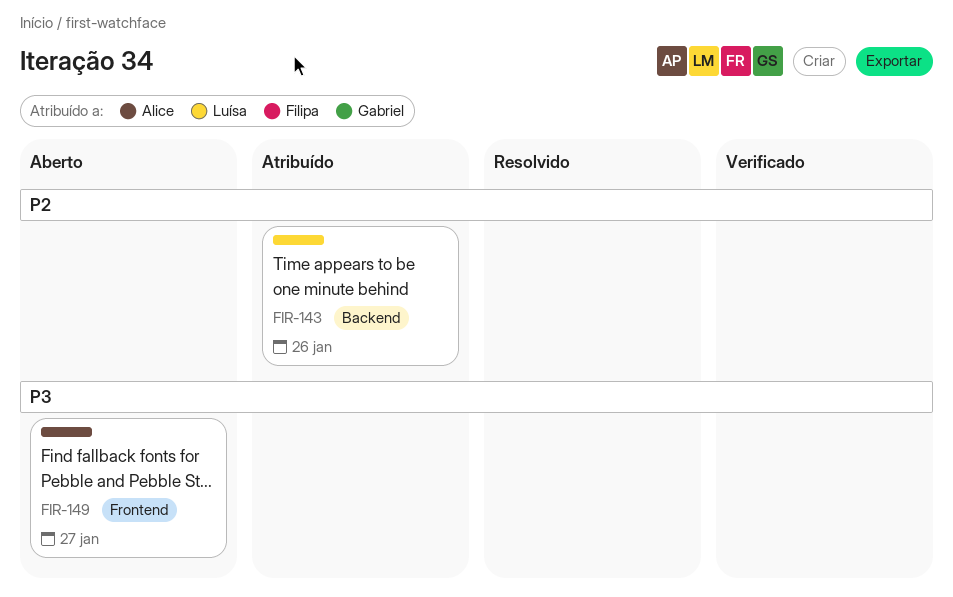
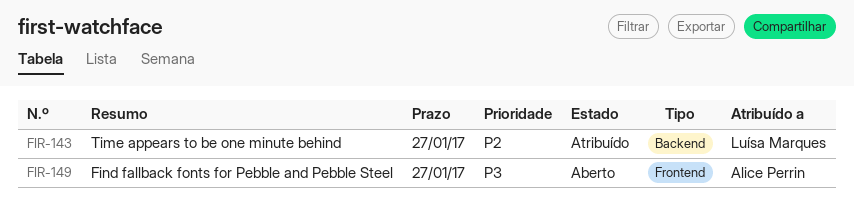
FIR-143, due: Jan 26 -> Jan 27

